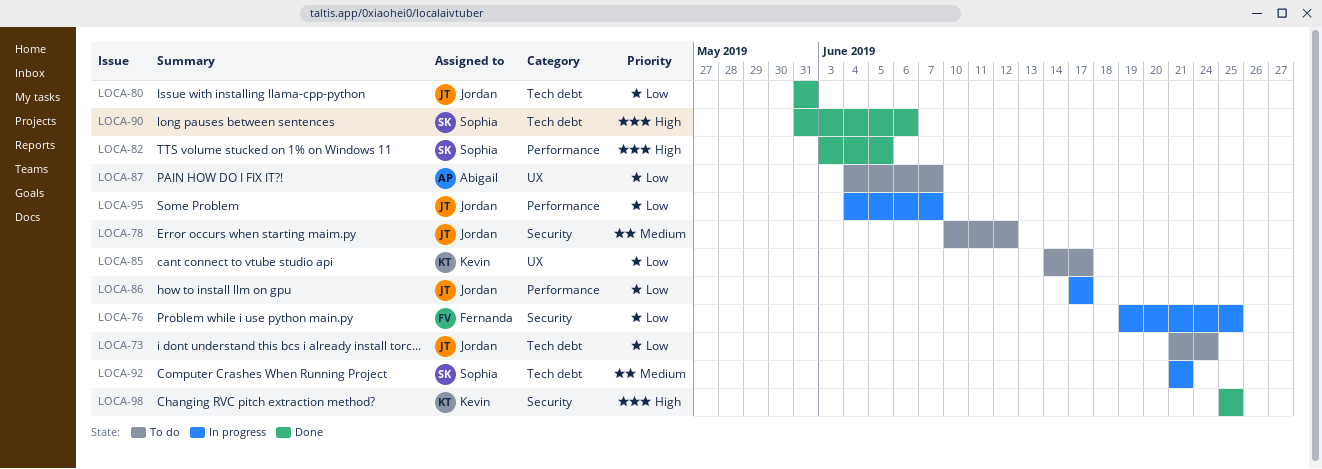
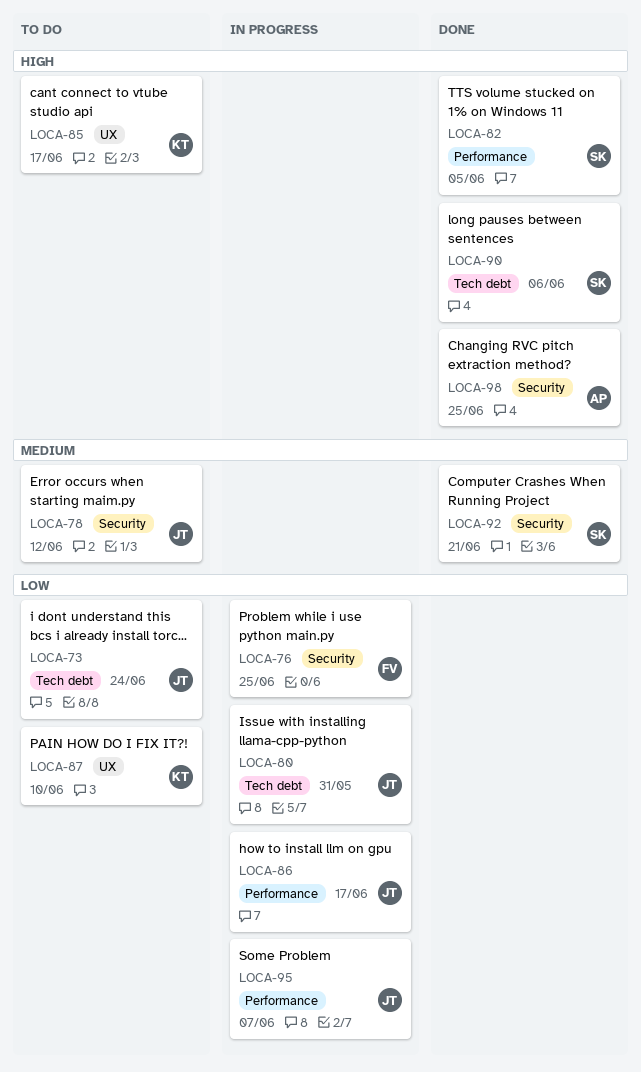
LOCA-80, status: Done -> In progress
LOCA-85, priority: Low -> High
LOCA-87, owner: Abigail -> Kevin
LOCA-87, due: Jun 7 -> Jun 10
LOCA-92, status: In progress -> Done
LOCA-92, label: Tech debt -> Security
LOCA-98, owner: Kevin -> Abigail

